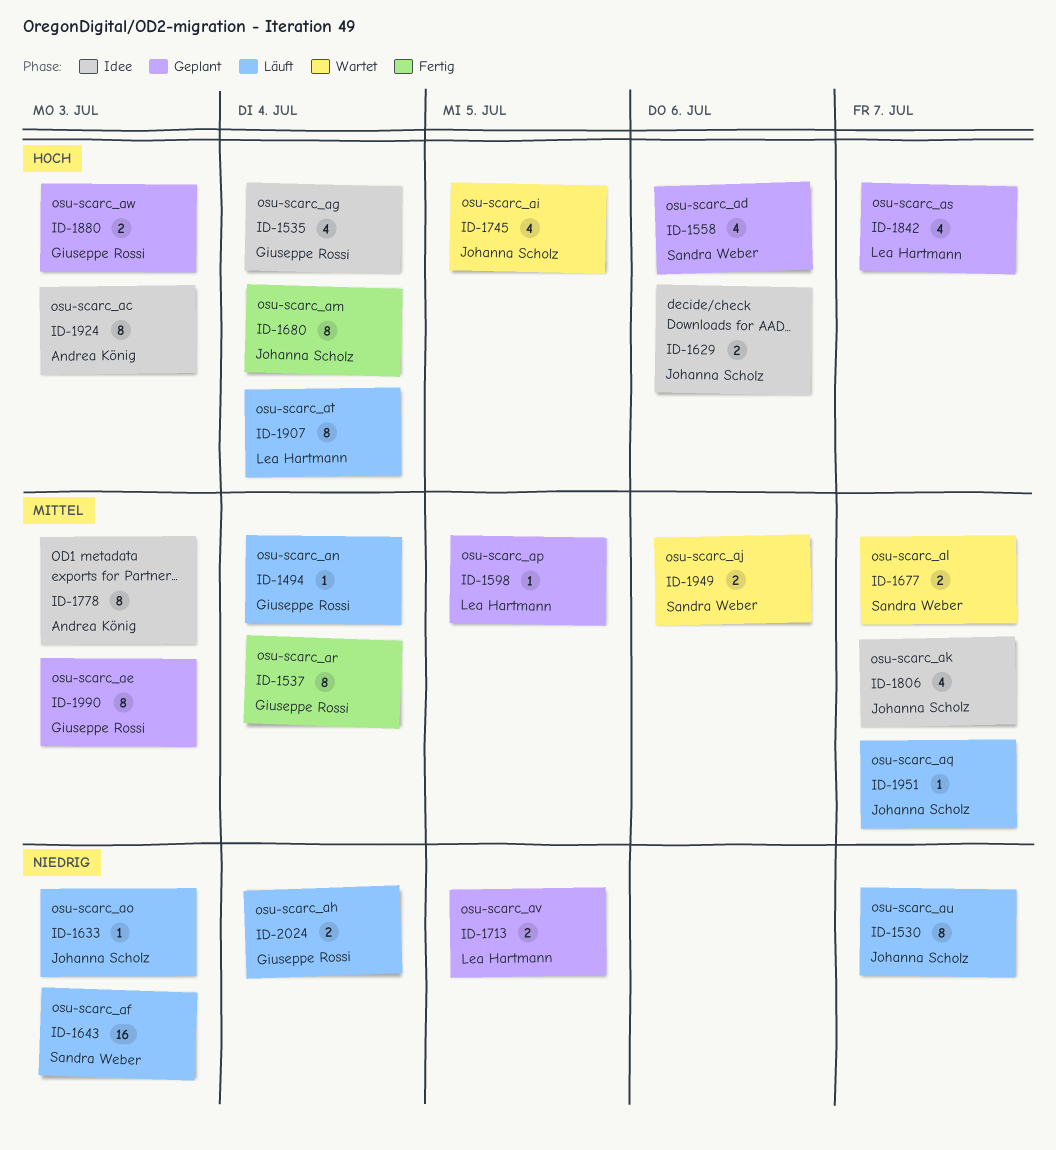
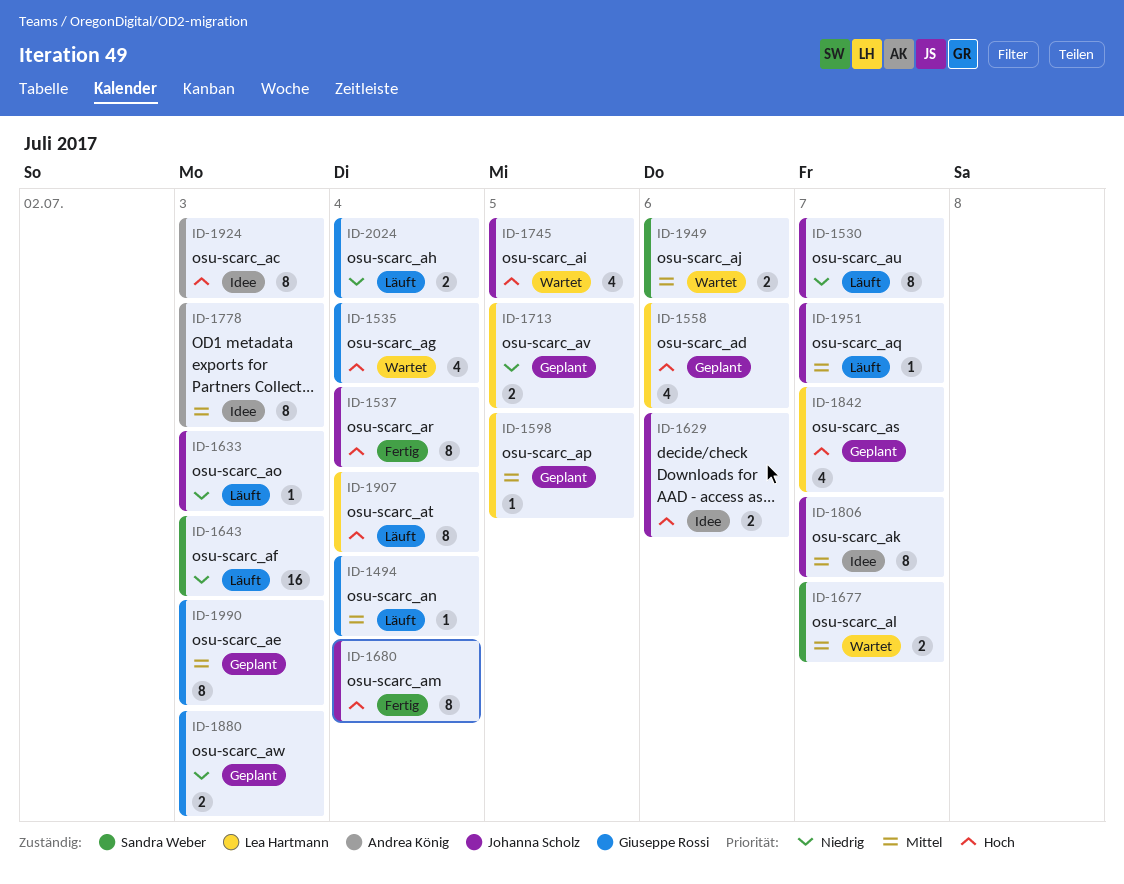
ID-1535, status: Idee -> Wartet
ID-1537, owner: Giuseppe Rossi -> Johanna Scholz
ID-1537, priority: Mittel -> Hoch
ID-1558, owner: Sandra Weber -> Lea Hartmann
ID-1806, estimate: 4 -> 8
ID-1880, priority: Hoch -> Niedrig

